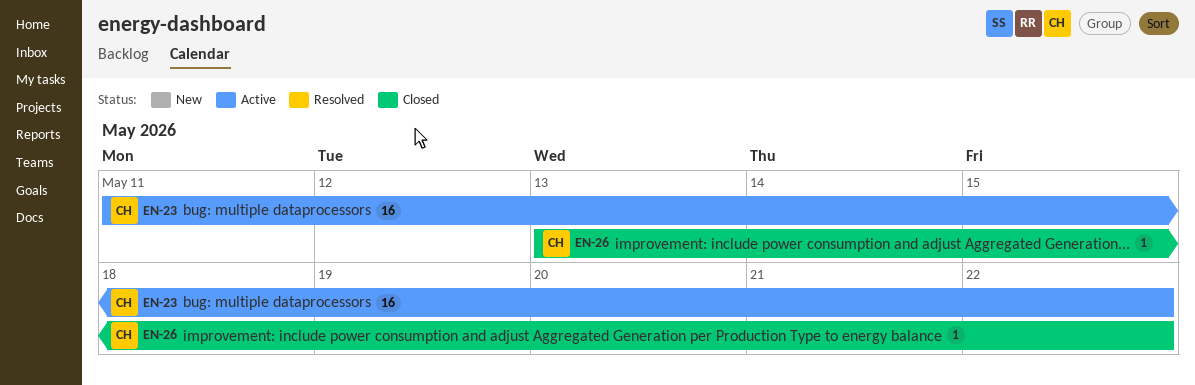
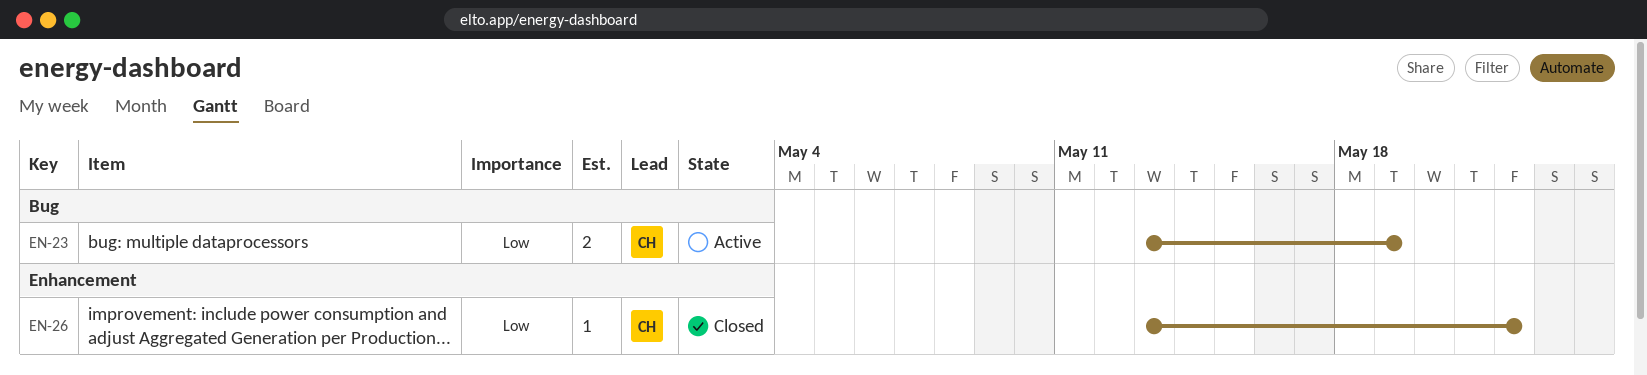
EN-23, estimate: 16 -> 2
EN-23, start: May 11 -> May 13
EN-23, due: May 22 -> May 19

